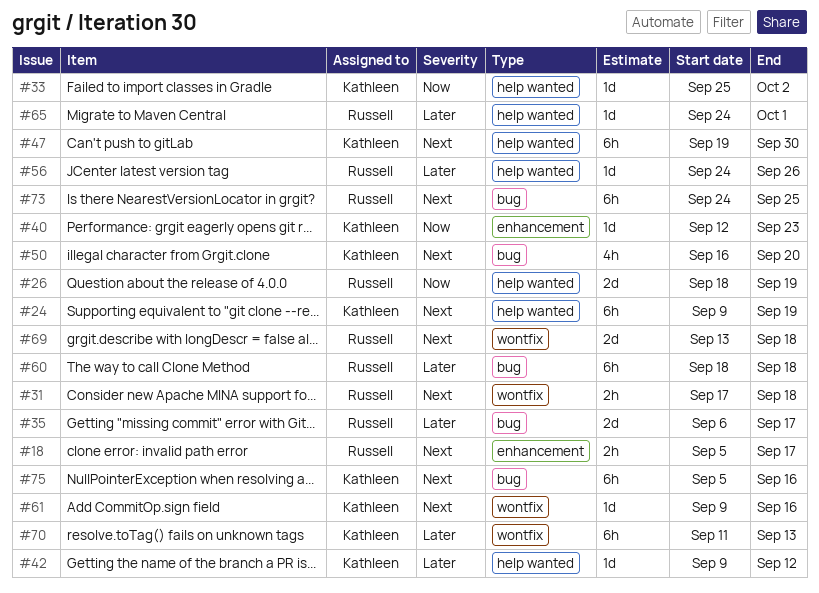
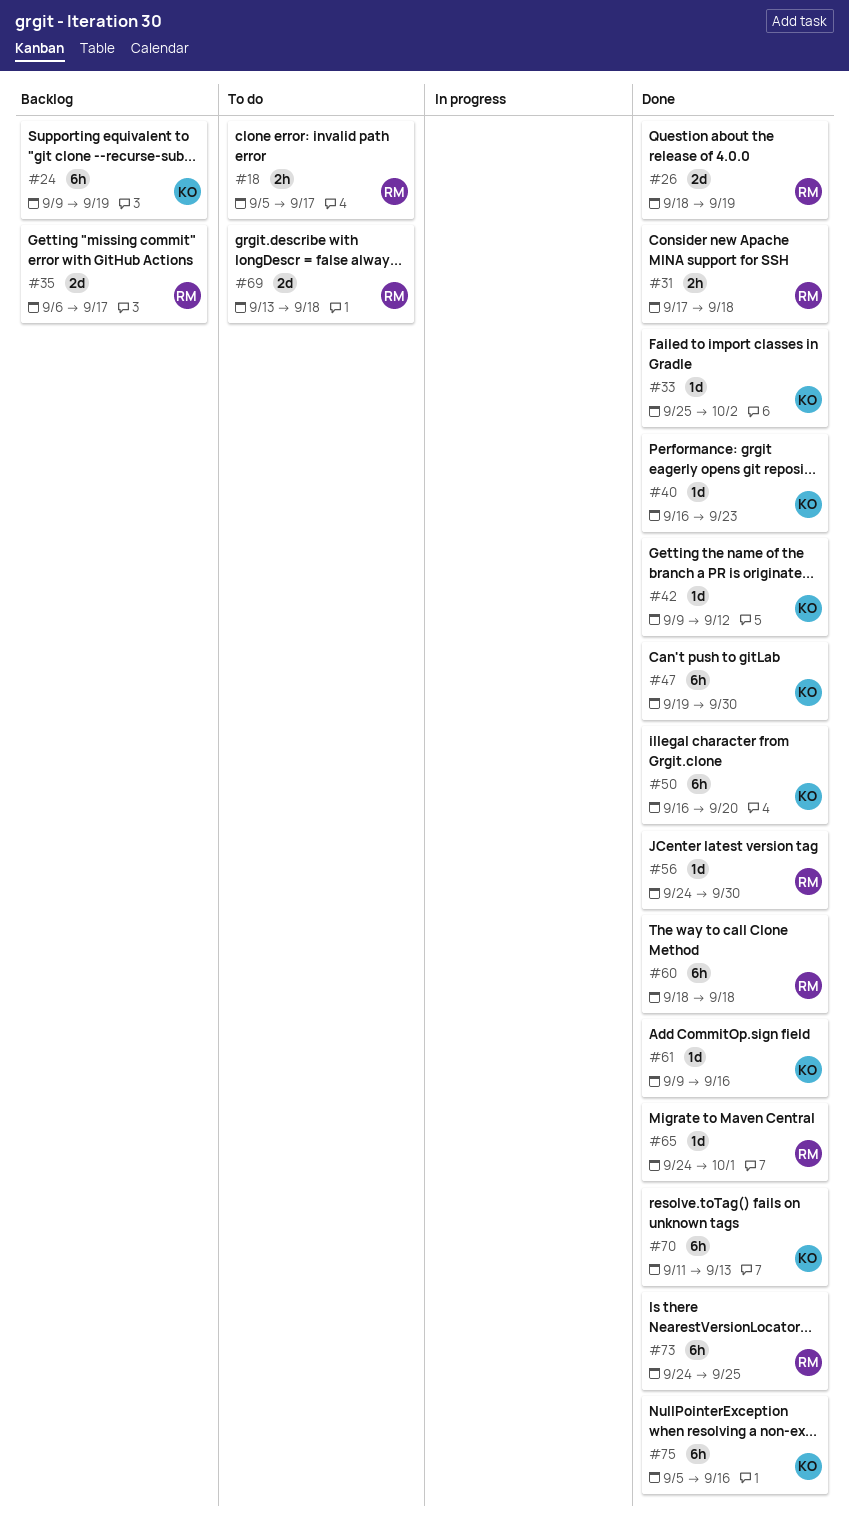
#40, start: Sep 12 -> Sep 16
#50, estimate: 4h -> 6h
#56, due: Sep 26 -> Sep 30

